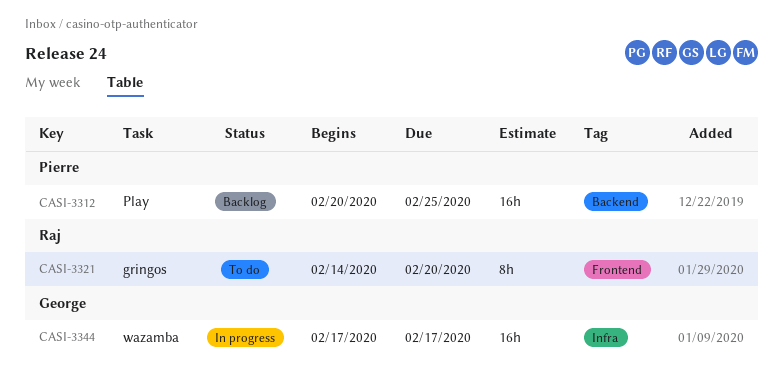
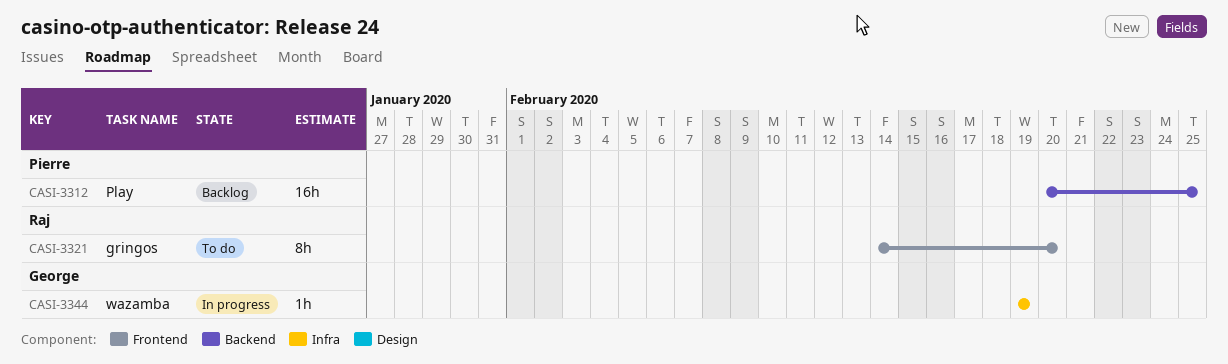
CASI-3344, estimate: 16h -> 1h
CASI-3344, start: Feb 17 -> Feb 19
CASI-3344, due: Feb 17 -> Feb 19

